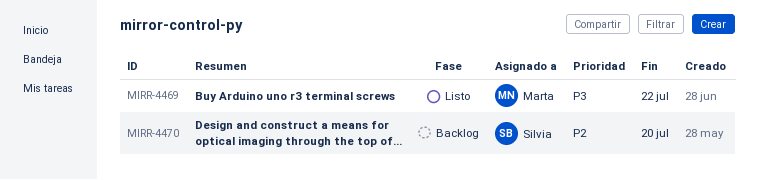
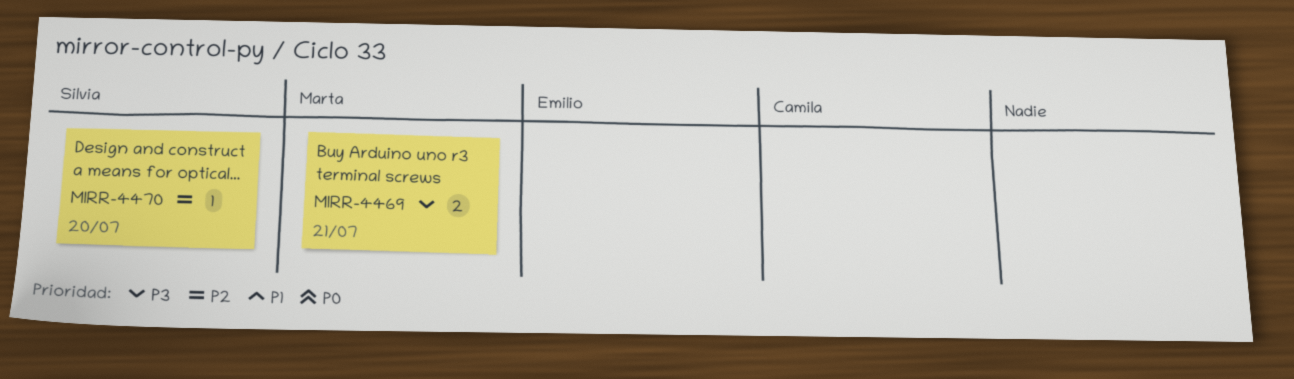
MIRR-4469, due: Jul 22 -> Jul 21

